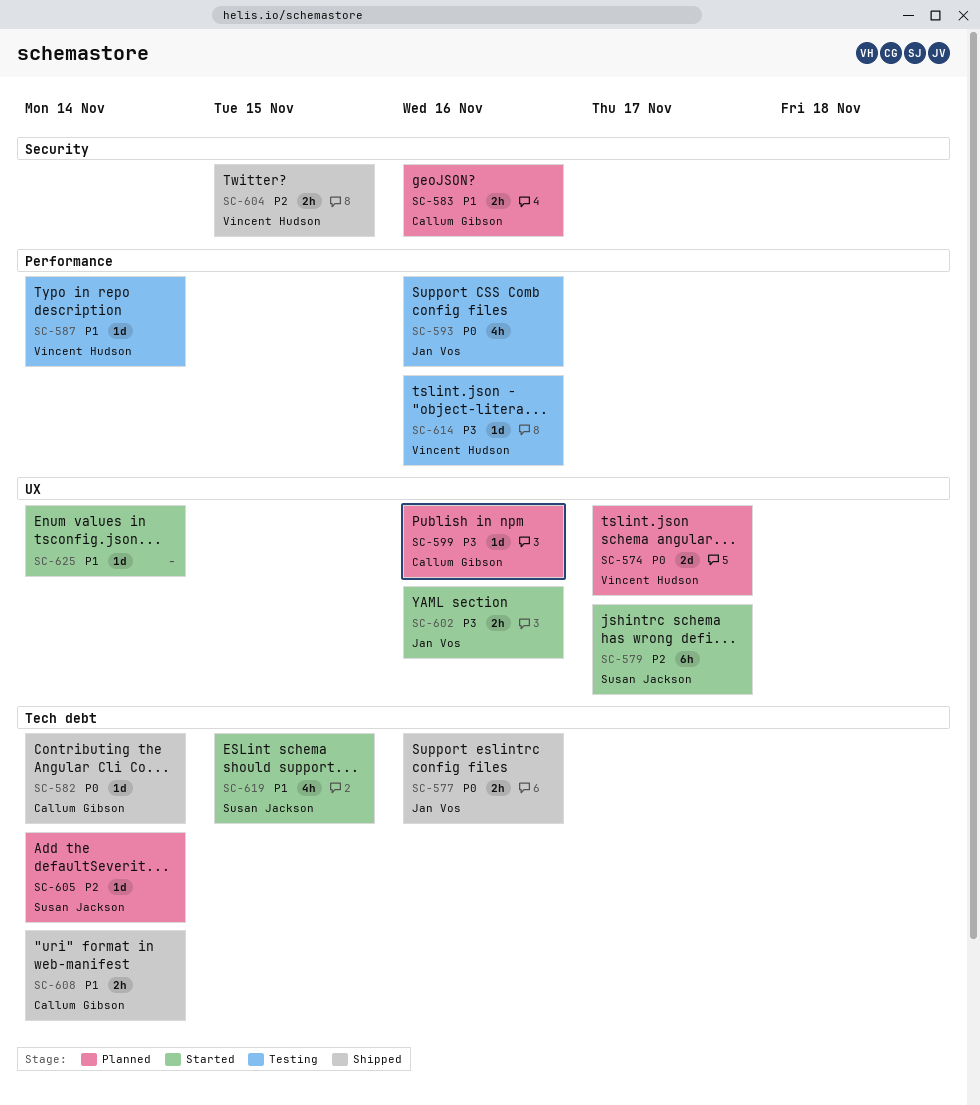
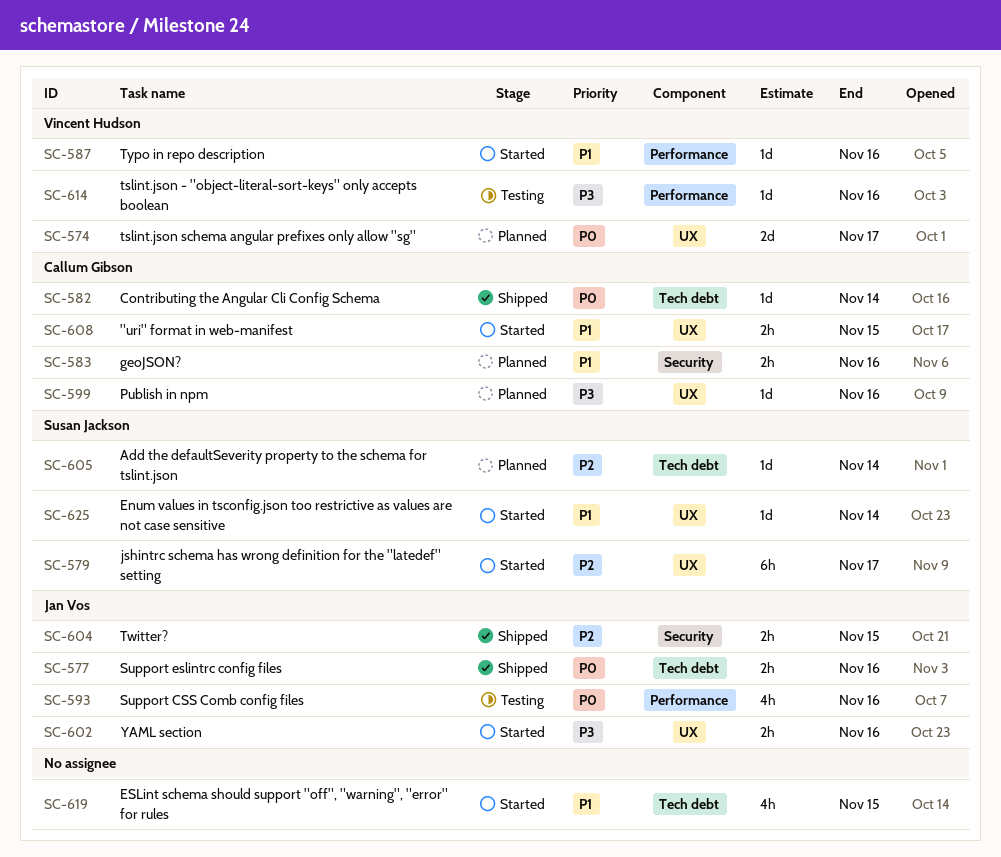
SC-587, status: Testing -> Started
SC-587, due: Nov 14 -> Nov 16
SC-604, owner: Vincent Hudson -> Jan Vos
SC-608, status: Shipped -> Started
SC-608, label: Tech debt -> UX
SC-608, due: Nov 14 -> Nov 15
SC-619, owner: Susan Jackson -> none
SC-625, owner: none -> Susan Jackson

